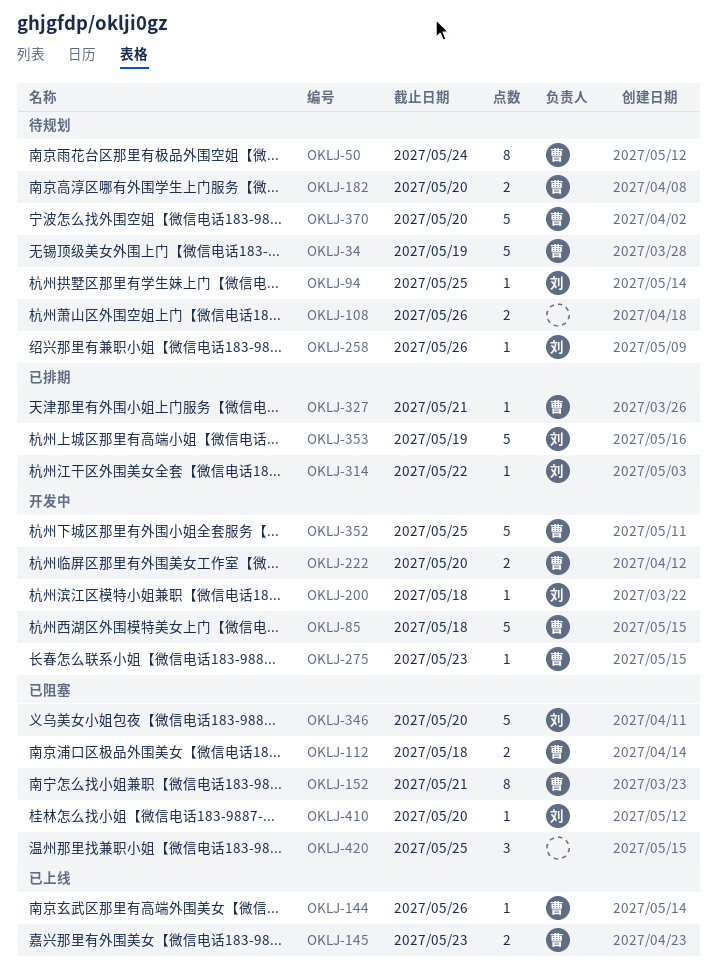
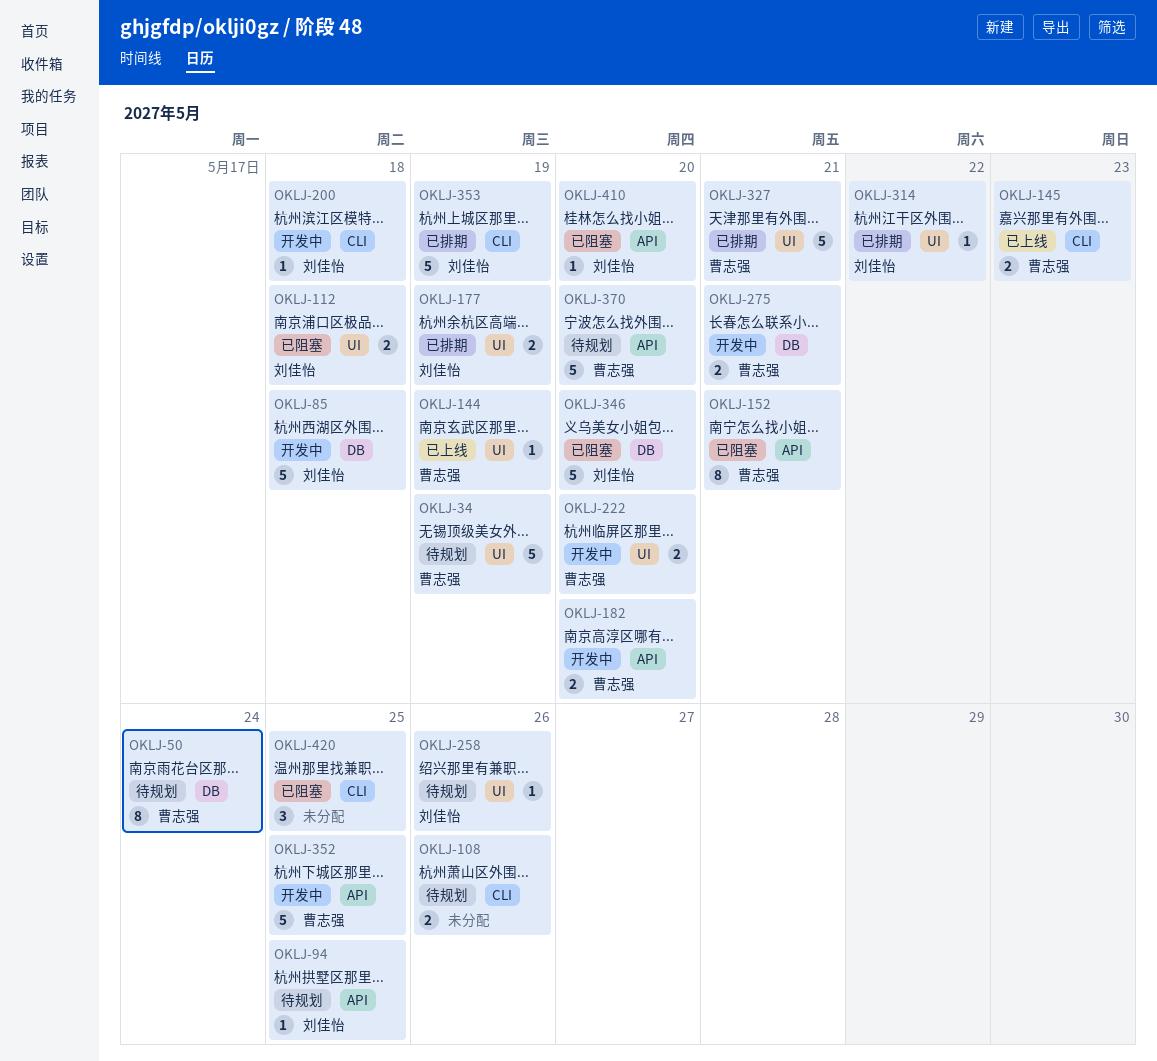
OKLJ-85, owner: 曹志强 -> 刘佳怡
OKLJ-112, owner: 曹志强 -> 刘佳怡
OKLJ-144, due: May 26 -> May 19
OKLJ-177: none -> present
OKLJ-182, status: 待规划 -> 开发中
OKLJ-275, estimate: 1 -> 2
OKLJ-275, due: May 23 -> May 21
OKLJ-327, estimate: 1 -> 5

